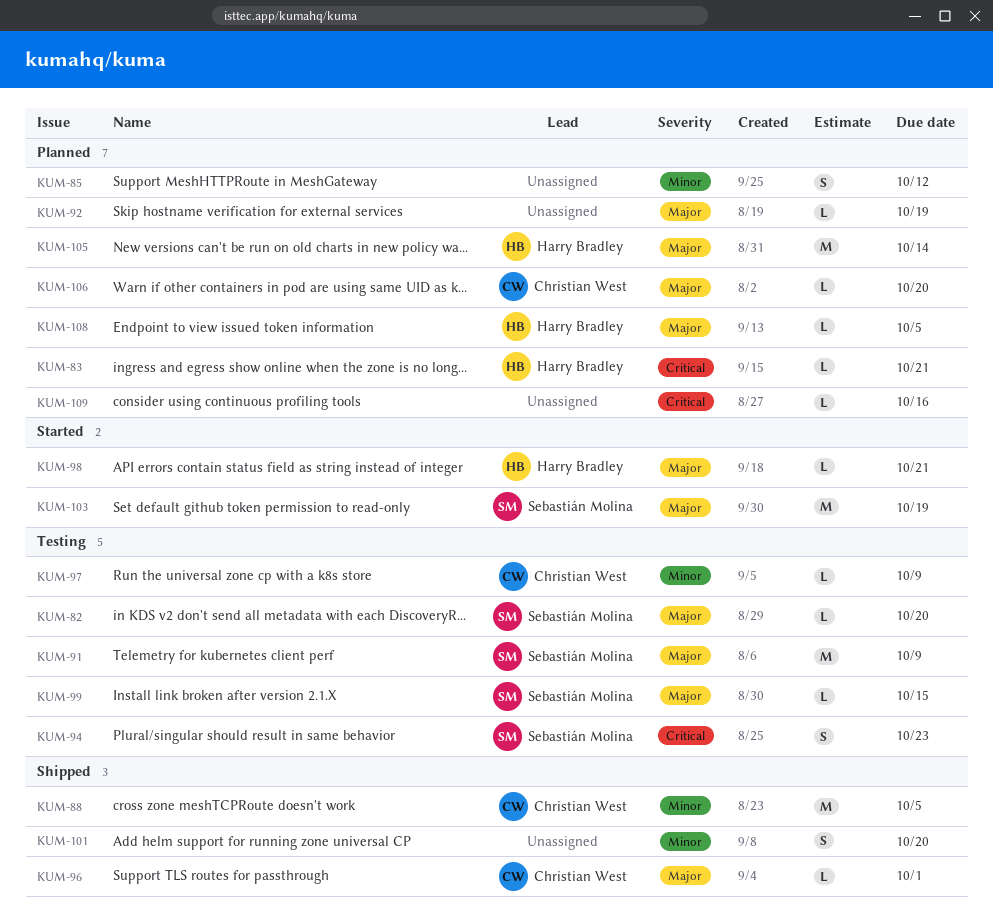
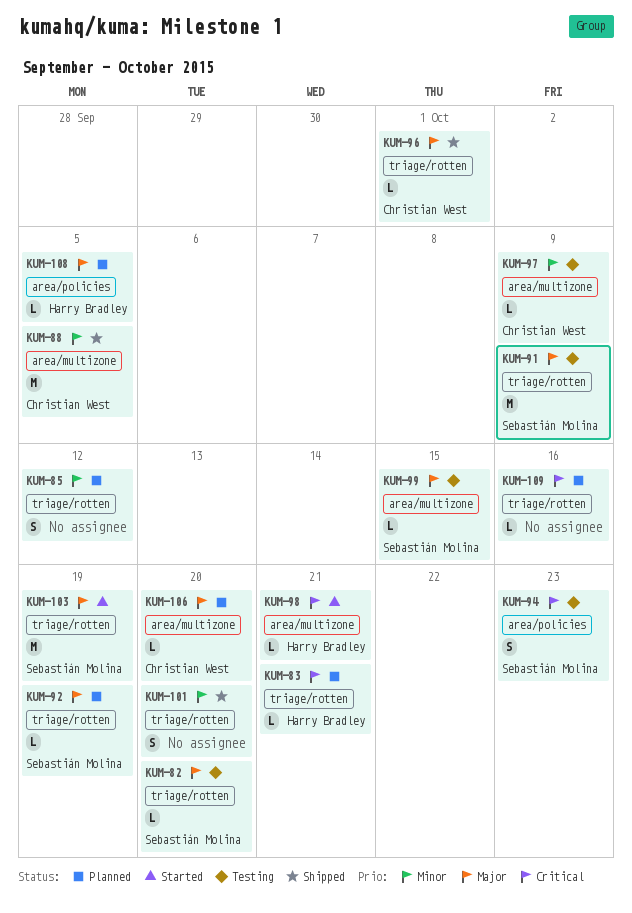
KUM-92, owner: none -> Sebastián Molina
KUM-98, priority: Major -> Critical
KUM-105: present -> none

